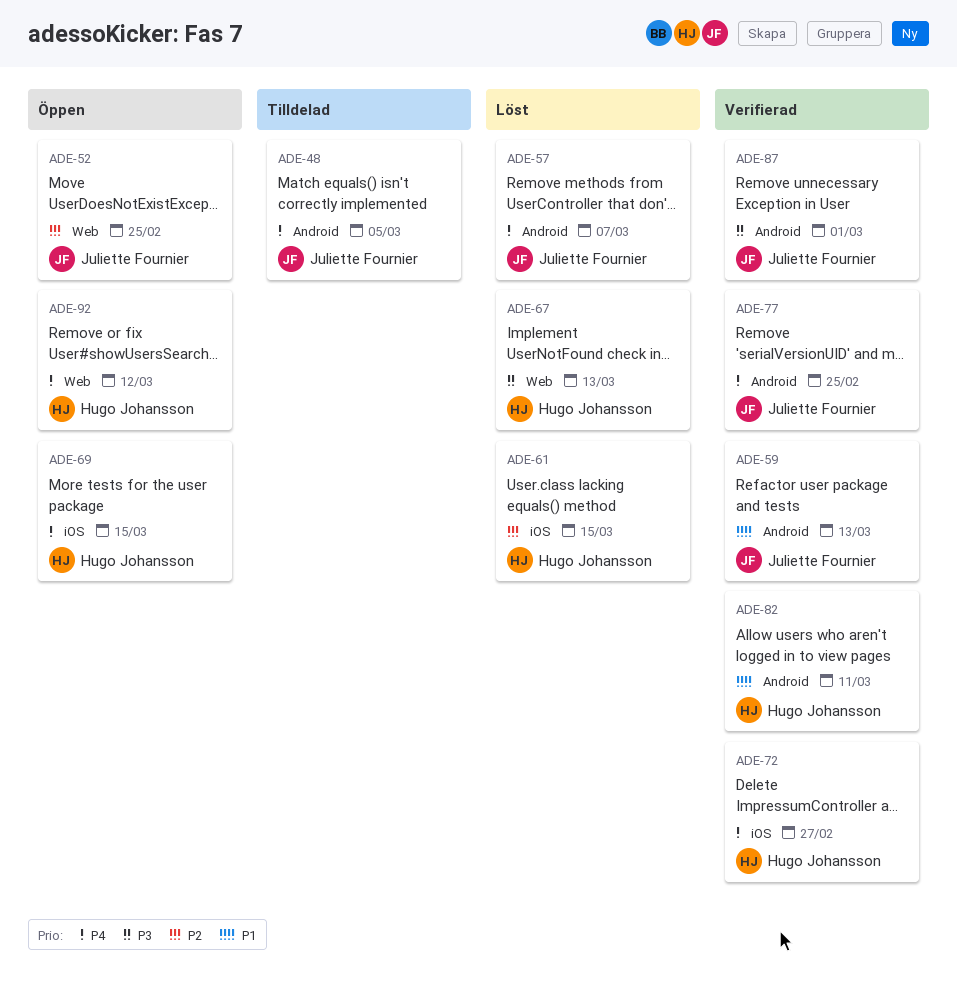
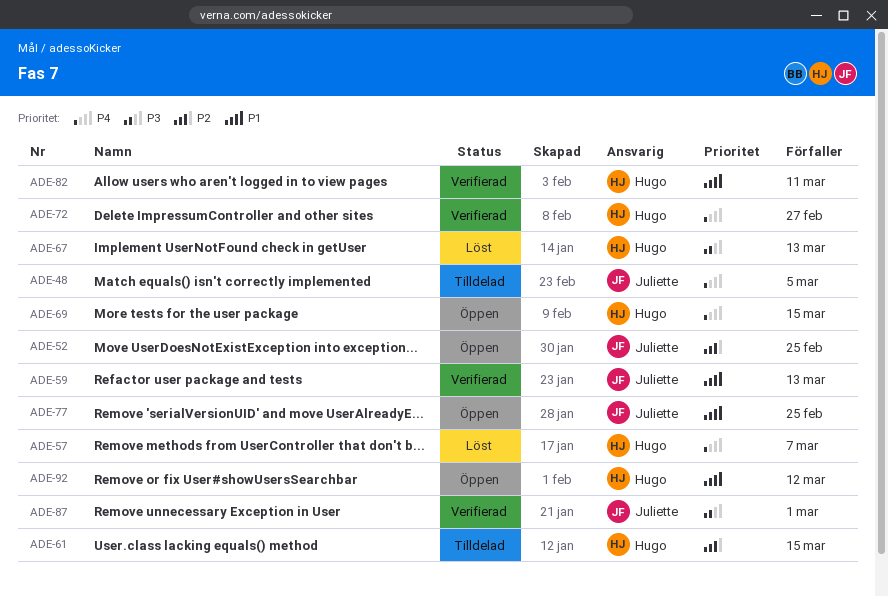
ADE-57, owner: Juliette Fournier -> Hugo Johansson
ADE-61, status: Löst -> Tilldelad
ADE-77, status: Verifierad -> Öppen
ADE-77, priority: P4 -> P1
ADE-92, priority: P4 -> P1

